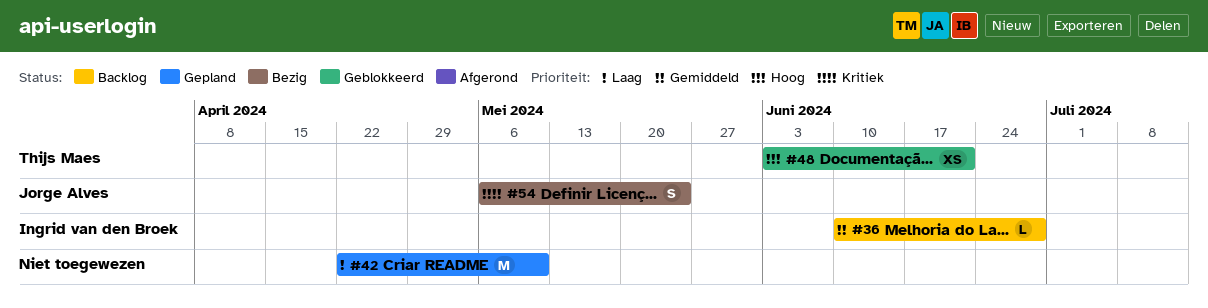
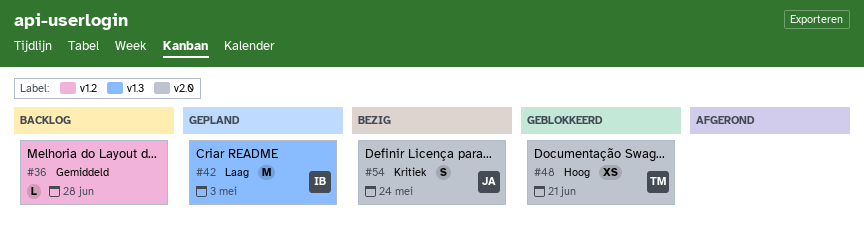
#36, owner: Ingrid van den Broek -> none
#42, owner: none -> Ingrid van den Broek
#42, due: May 10 -> May 3

